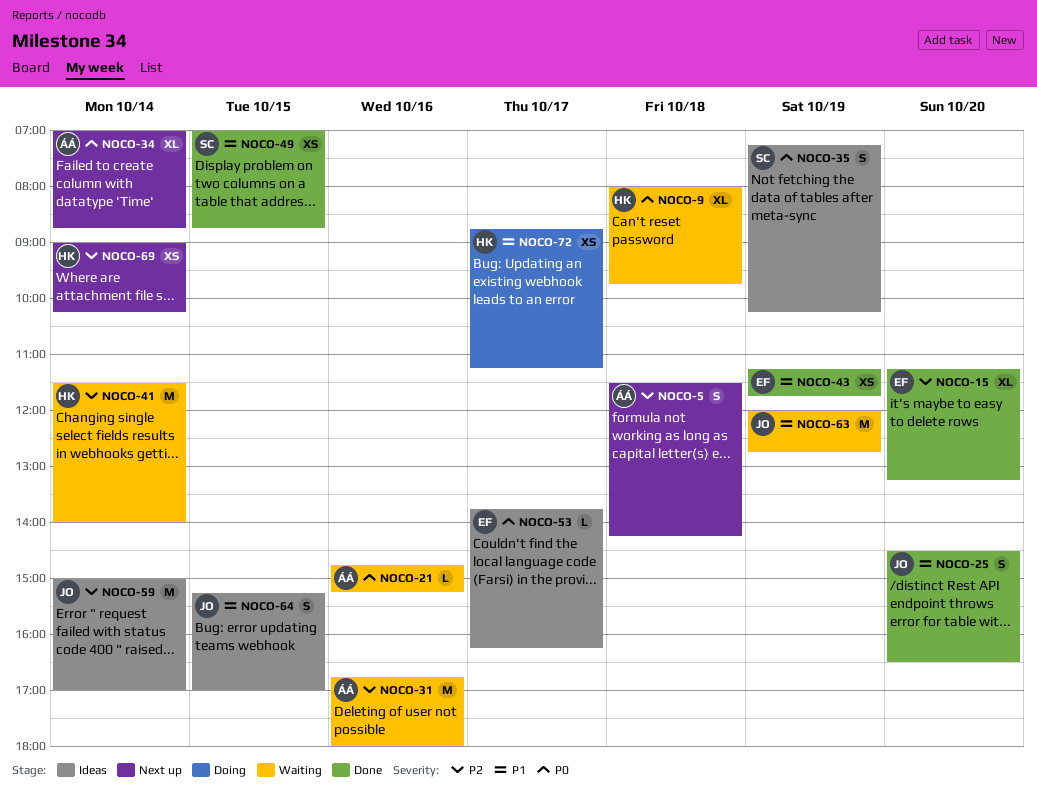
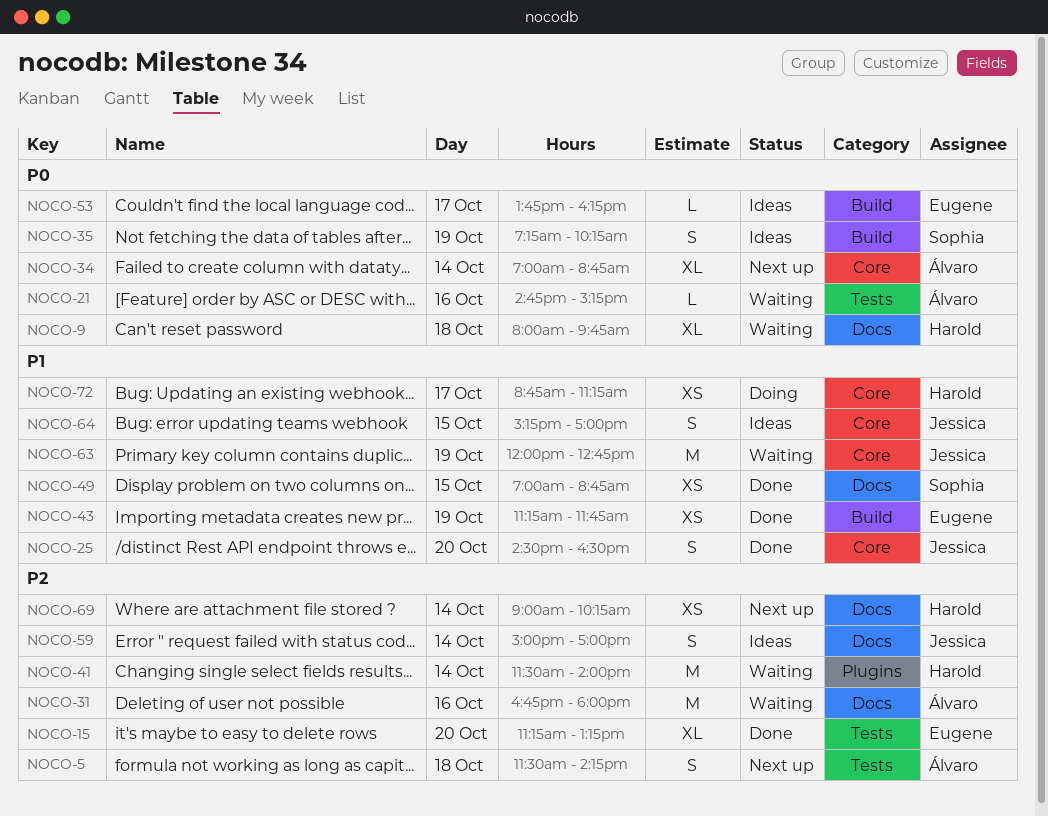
NOCO-59, estimate: M -> S

